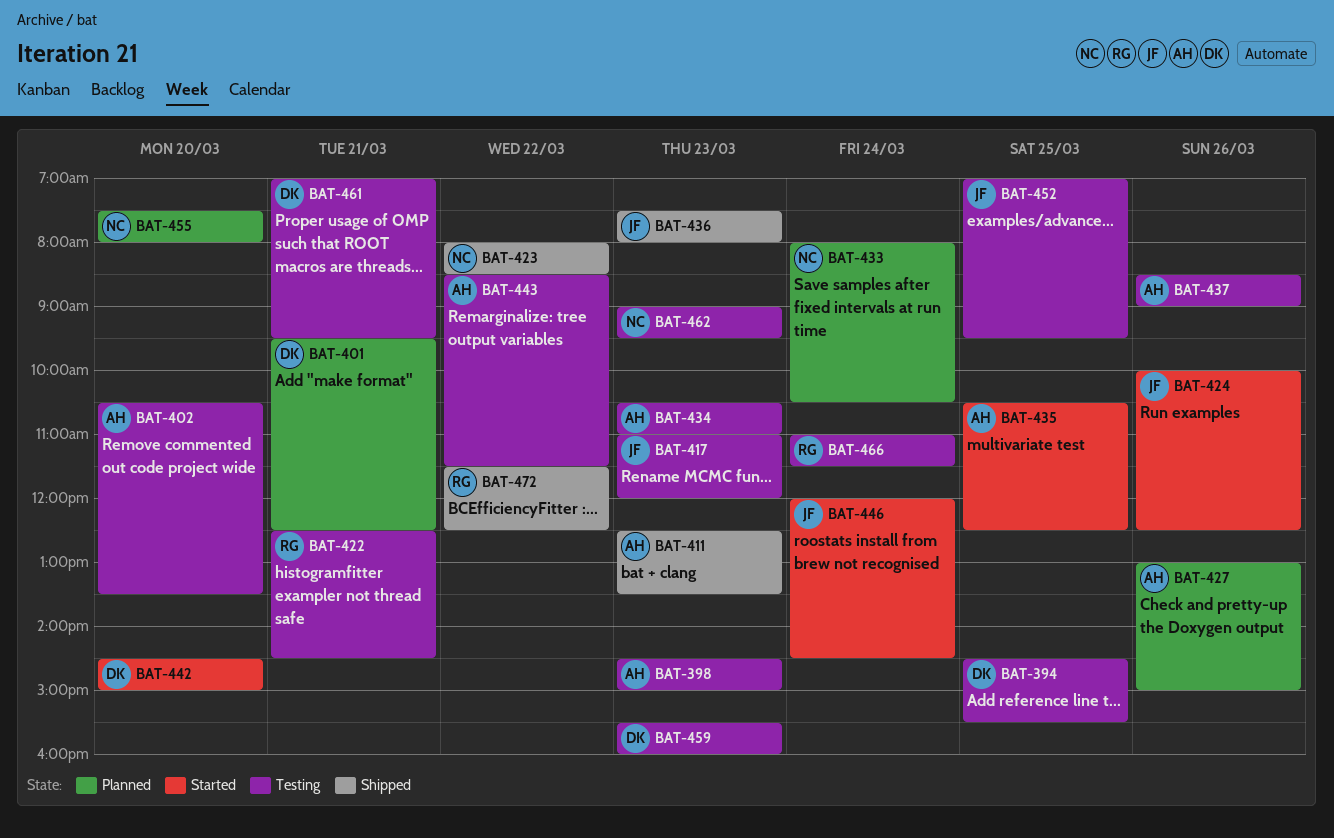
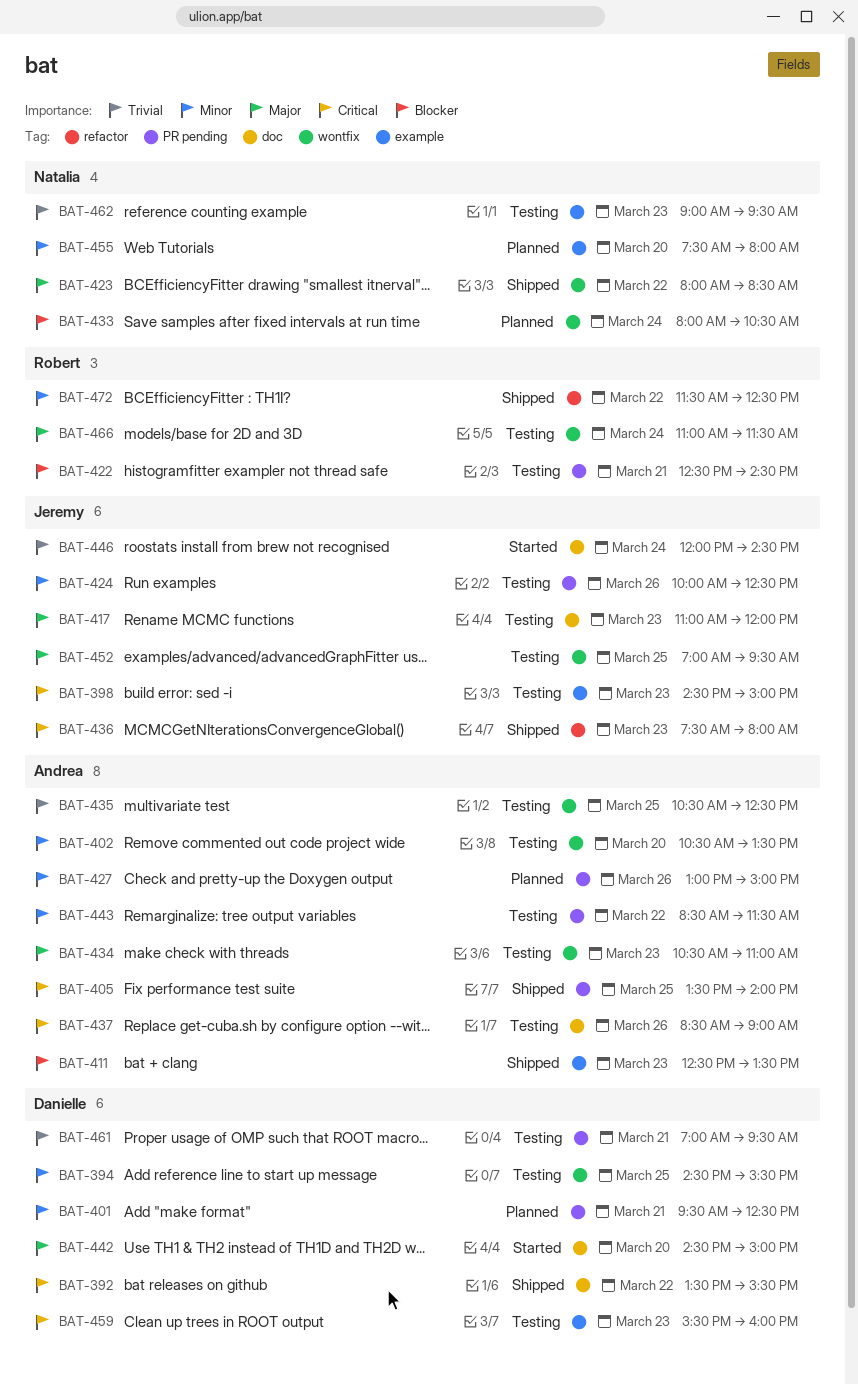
BAT-392: none -> present
BAT-398, owner: Andrea -> Jeremy
BAT-405: none -> present
BAT-424, status: Started -> Testing
BAT-435, status: Started -> Testing

